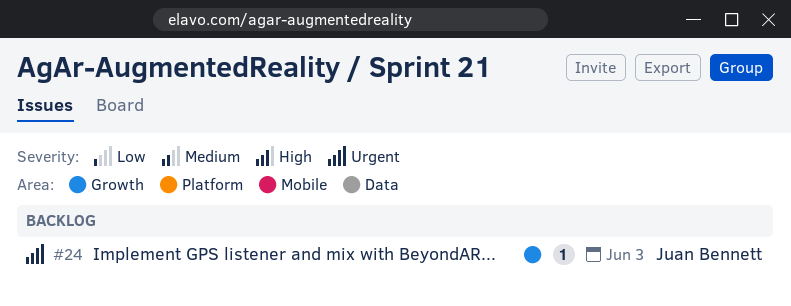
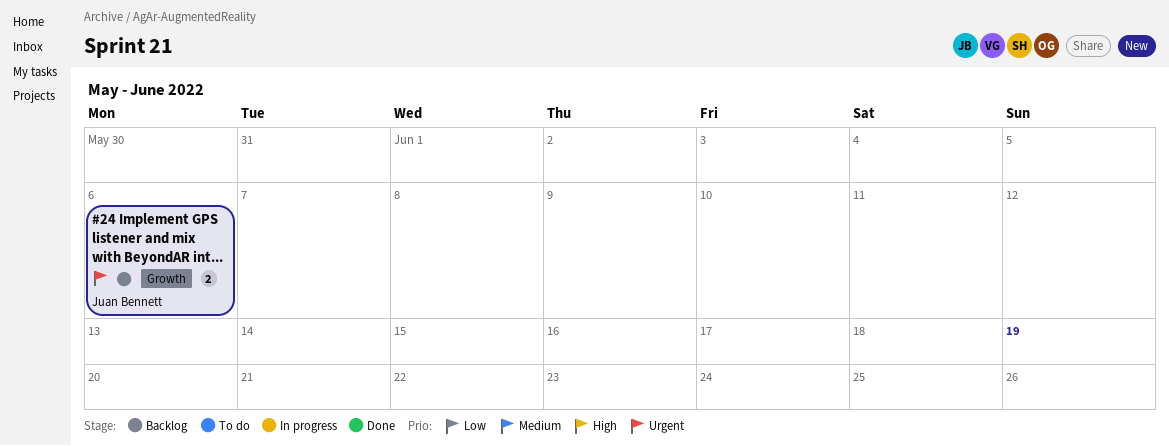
#24, estimate: 1 -> 2
#24, due: Jun 3 -> Jun 6

